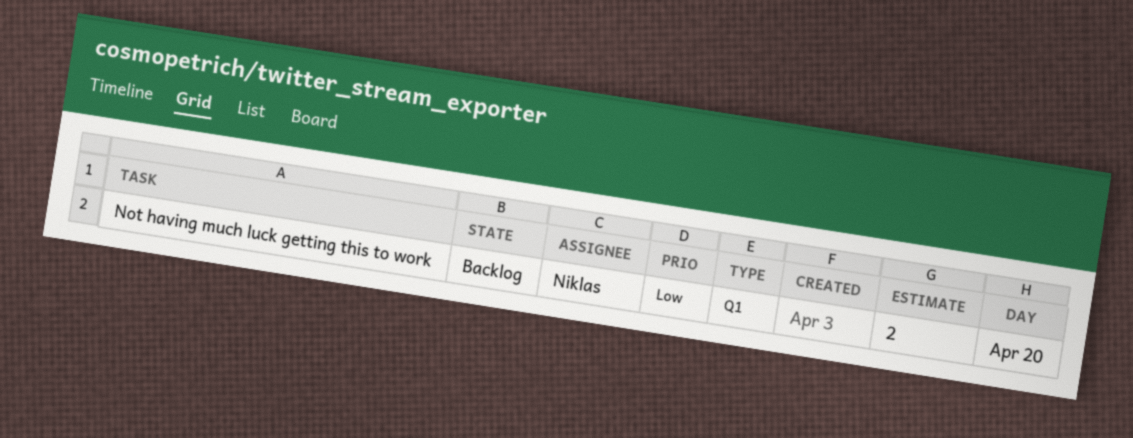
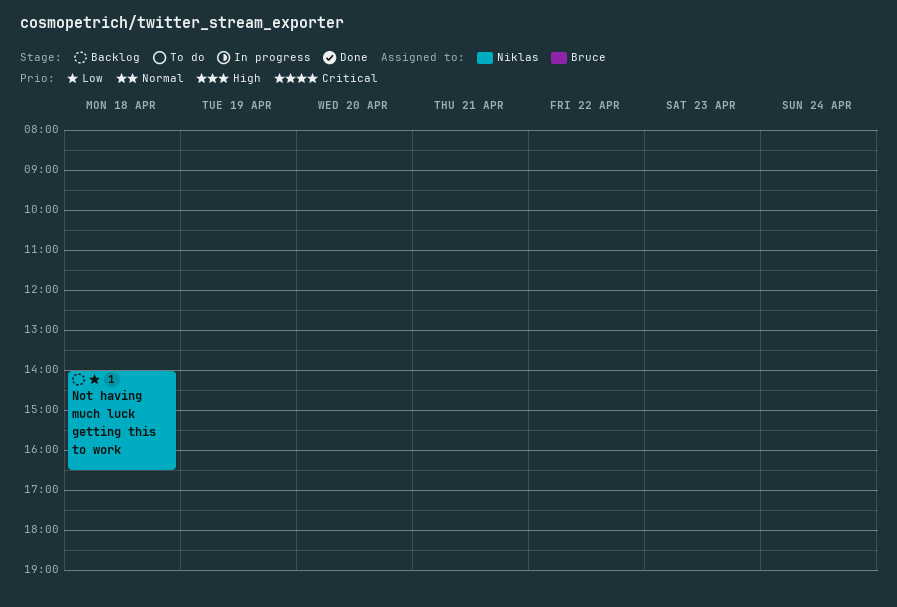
Not having much luck getting this to work, estimate: 2 -> 1
Not having much luck getting this to work, day: Apr 20 -> Apr 18

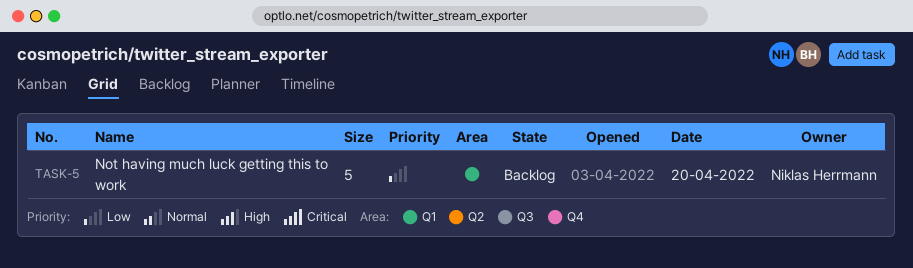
Not having much luck getting this to work, estimate: 1 -> 5
Not having much luck getting this to work, day: Apr 18 -> Apr 20

